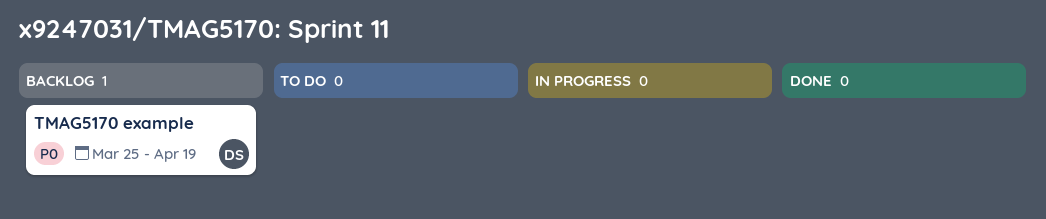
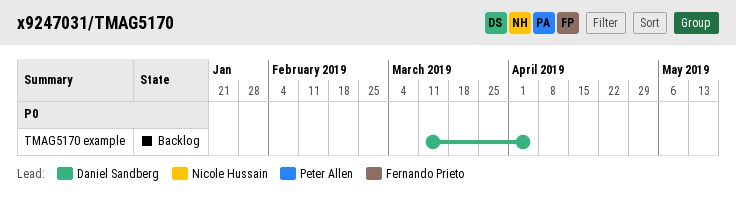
TMAG5170 example, start: Mar 25 -> Mar 11
TMAG5170 example, due: Apr 19 -> Apr 5

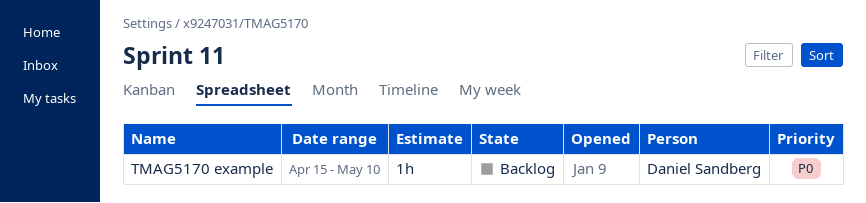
TMAG5170 example, start: Mar 11 -> Apr 15
TMAG5170 example, due: Apr 5 -> May 10

